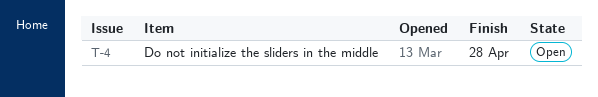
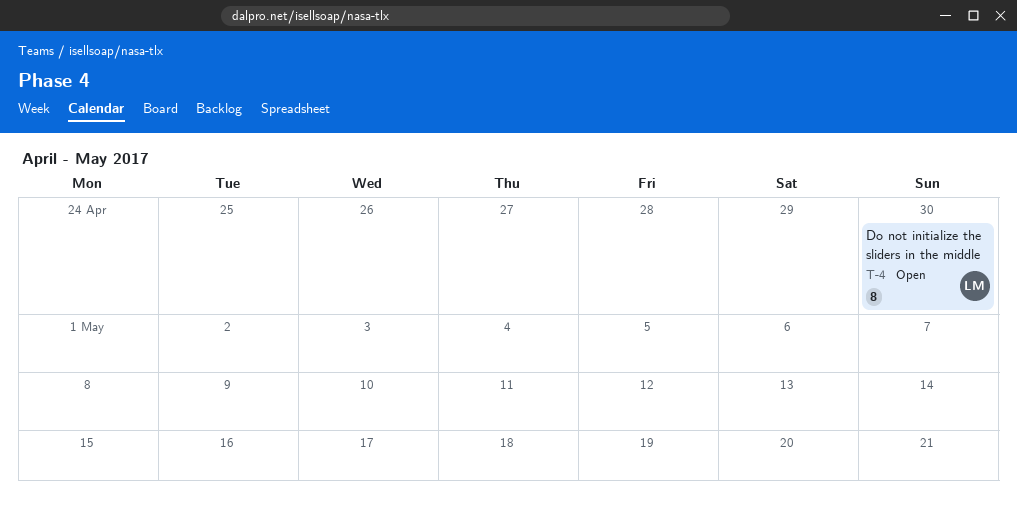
T-4, due: Apr 28 -> Apr 30

